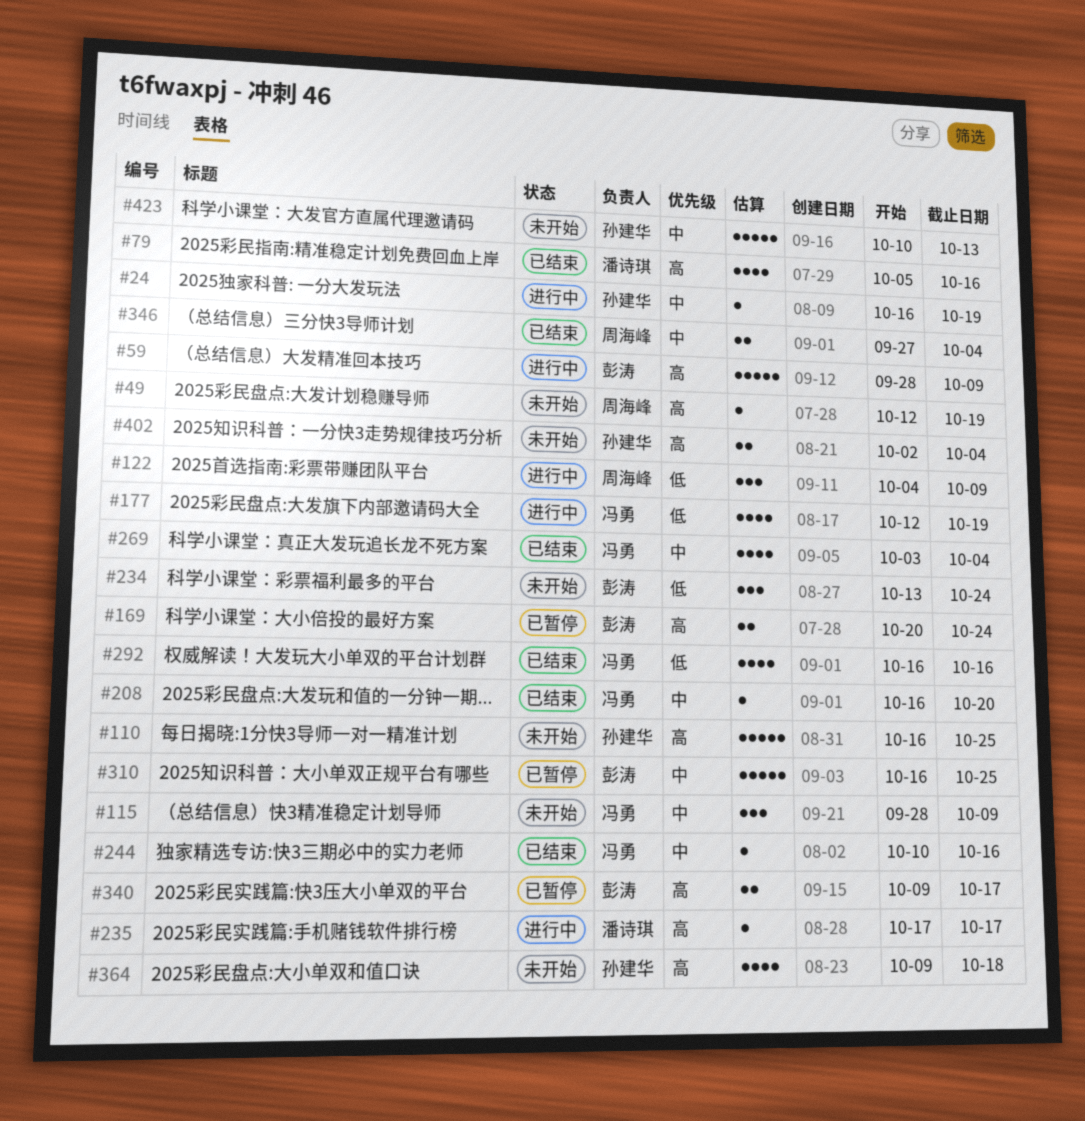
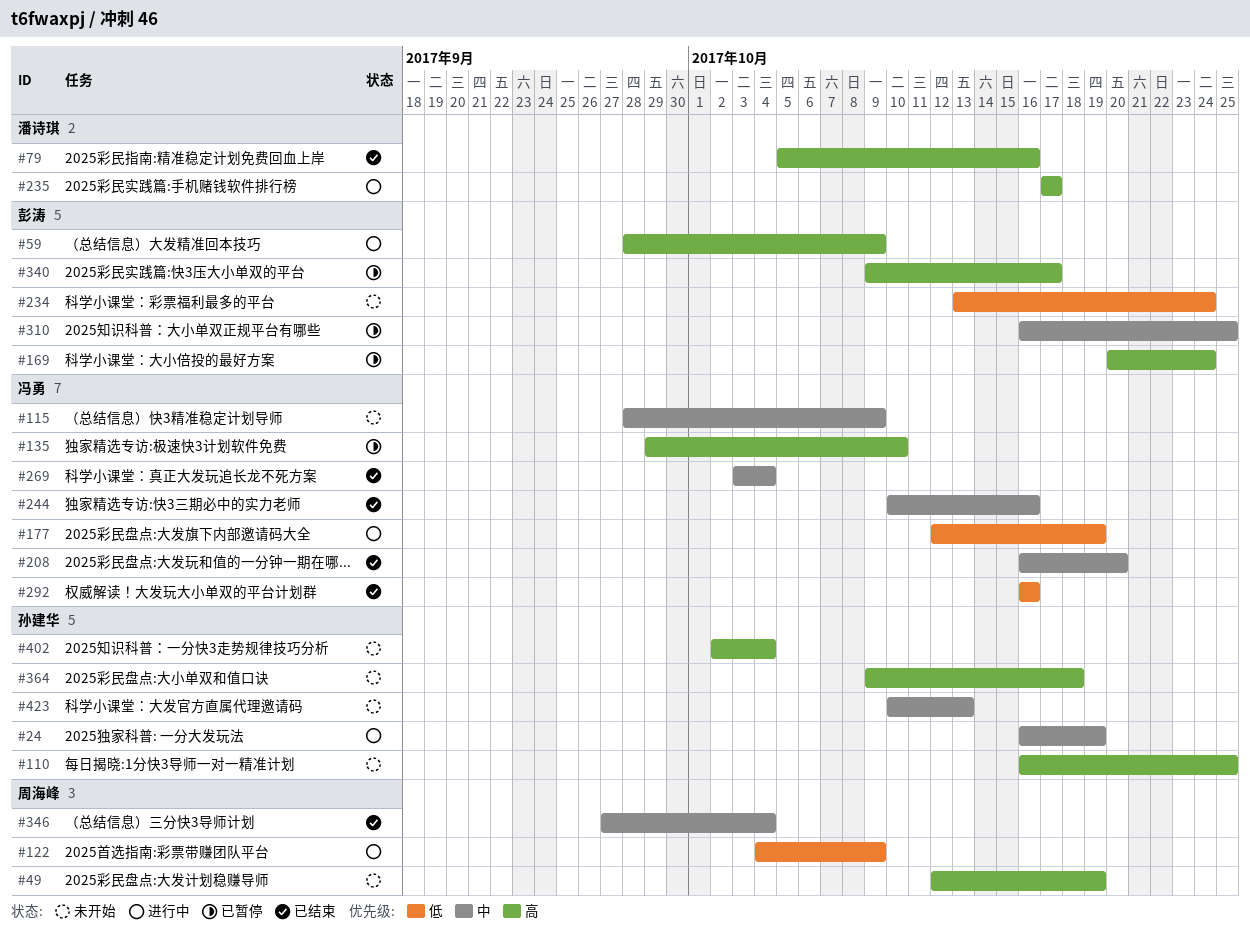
#135: none -> present

